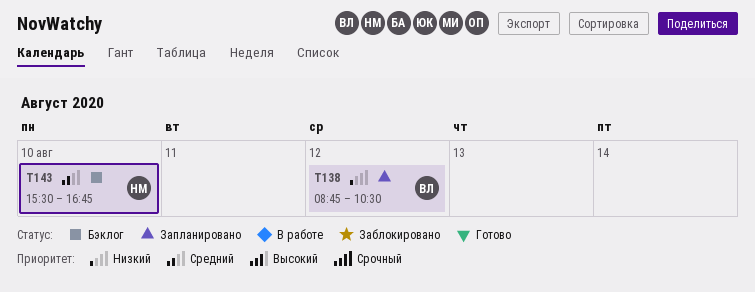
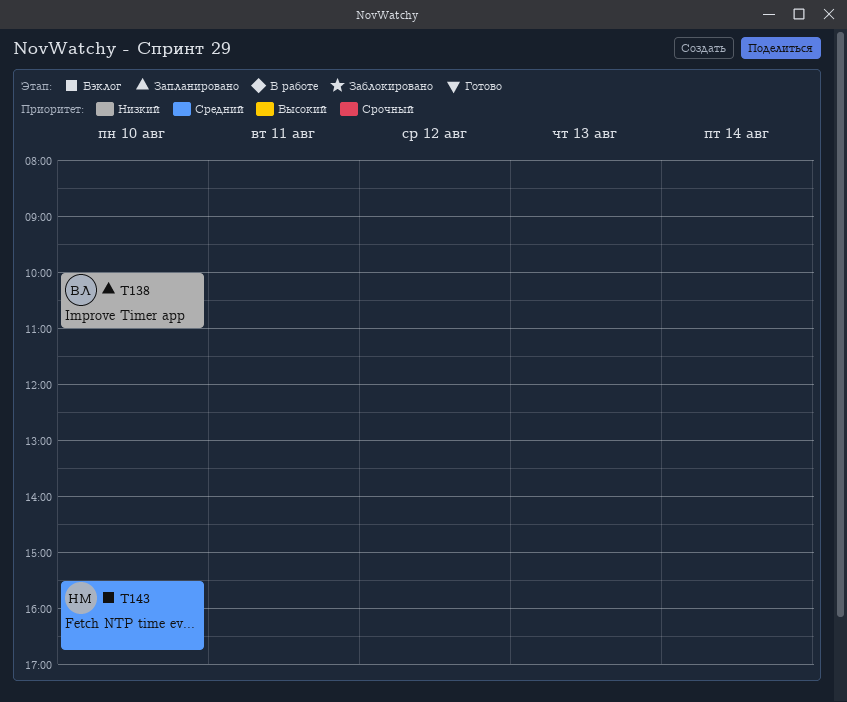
T138, day: Aug 12 -> Aug 10
T138, begins: 08:45 -> 10:00
T138, ends: 10:30 -> 11:00

